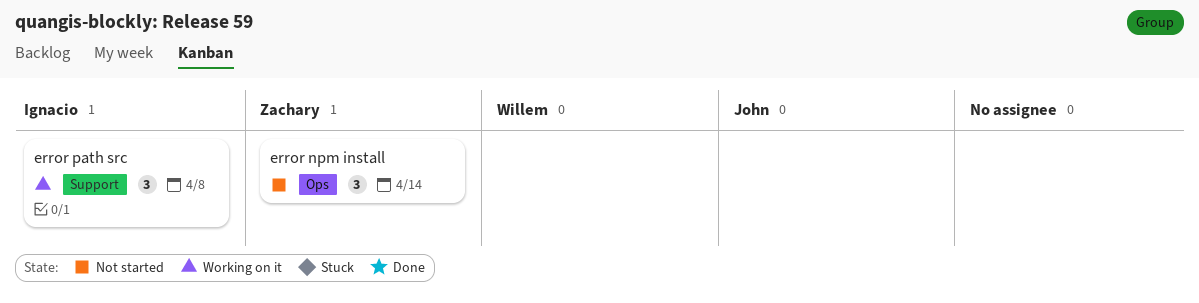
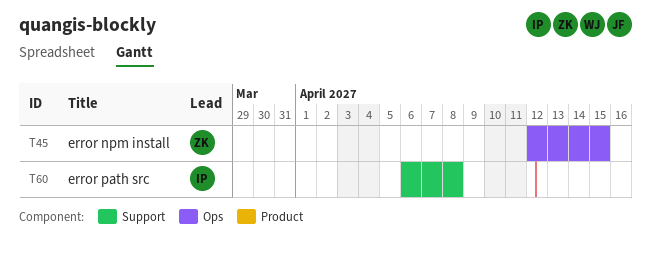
error npm install, due: Apr 14 -> Apr 15

